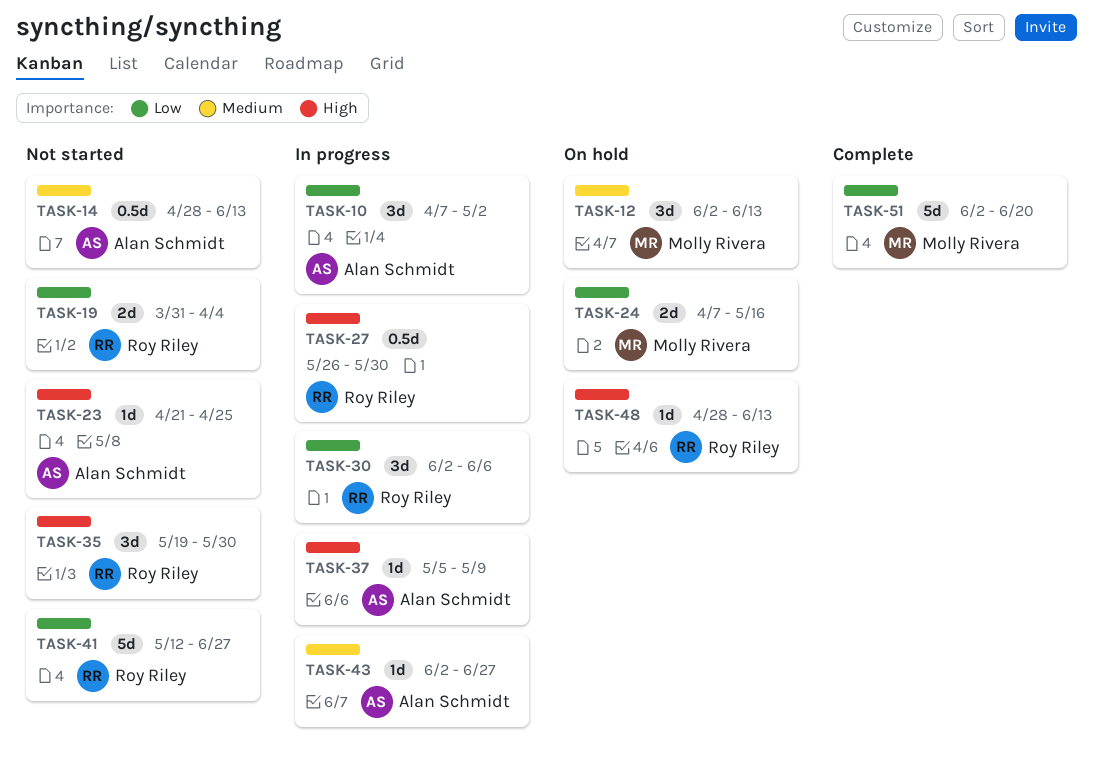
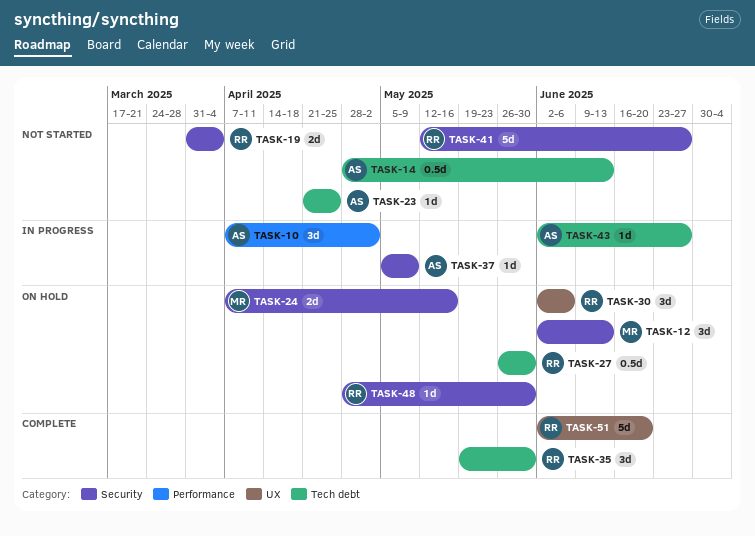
TASK-27, status: In progress -> On hold
TASK-30, status: In progress -> On hold
TASK-35, status: Not started -> Complete
TASK-48, due: Jun 13 -> May 30
TASK-51, owner: Molly Rivera -> Roy Riley

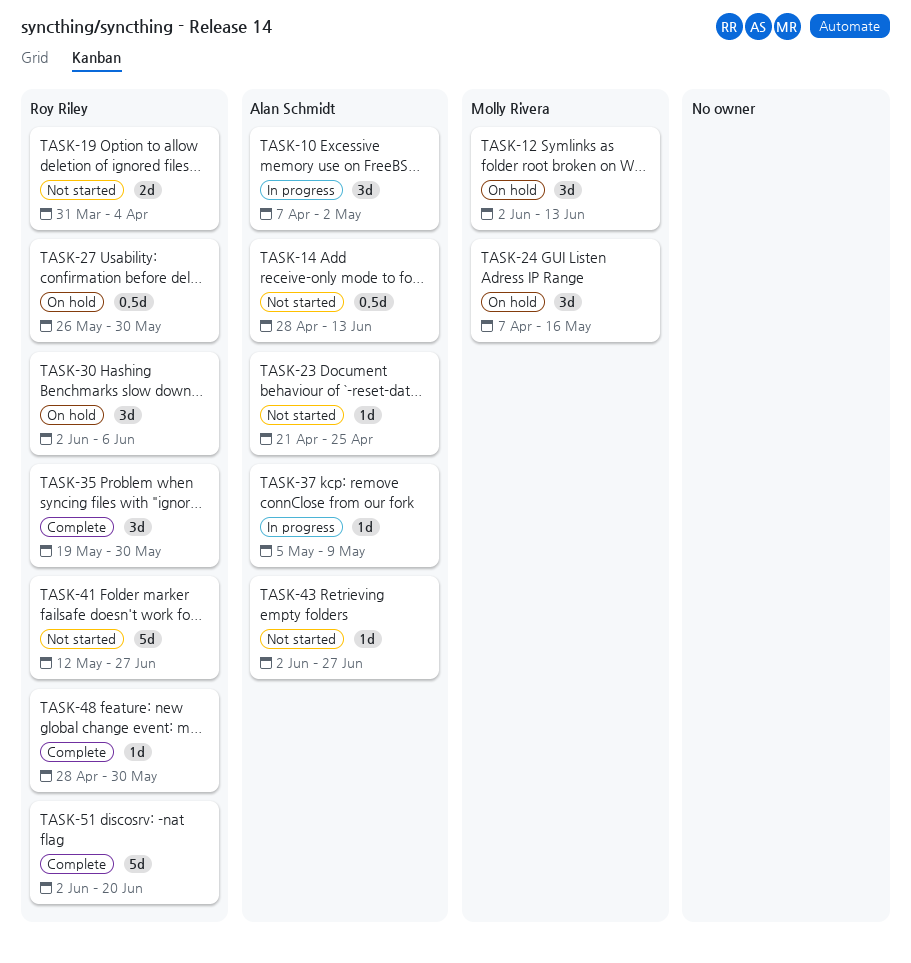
TASK-24, estimate: 2d -> 3d
TASK-43, status: In progress -> Not started
TASK-48, status: On hold -> Complete

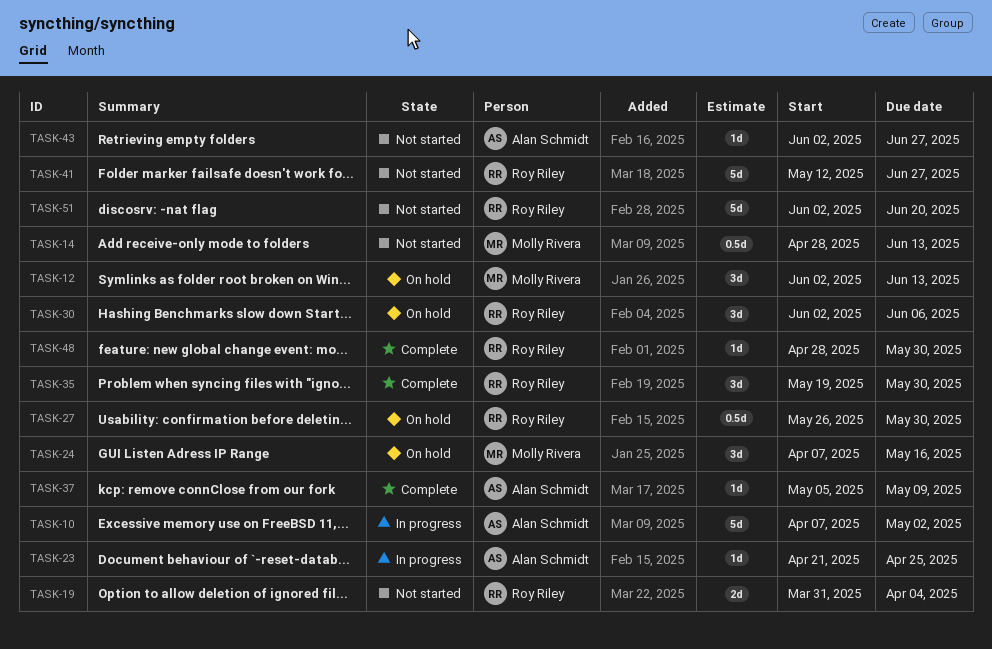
TASK-10, estimate: 3d -> 5d
TASK-14, owner: Alan Schmidt -> Molly Rivera
TASK-23, status: Not started -> In progress
TASK-37, status: In progress -> Complete
TASK-51, status: Complete -> Not started

